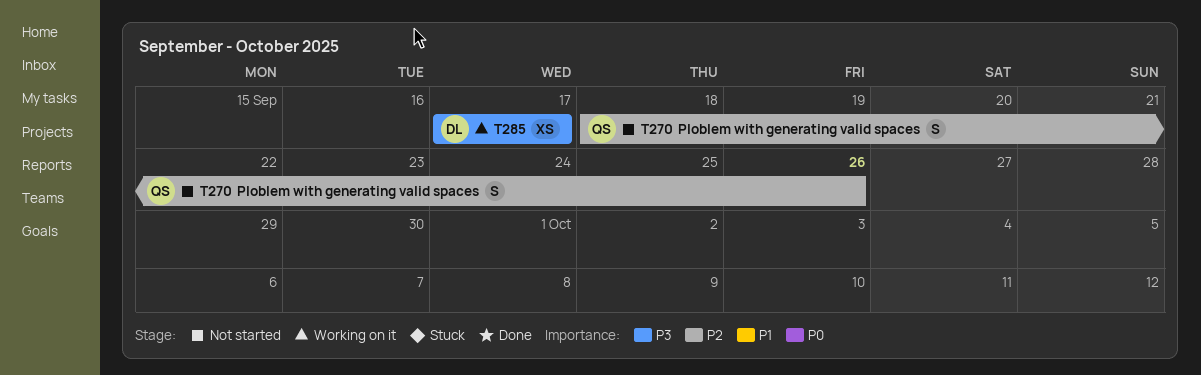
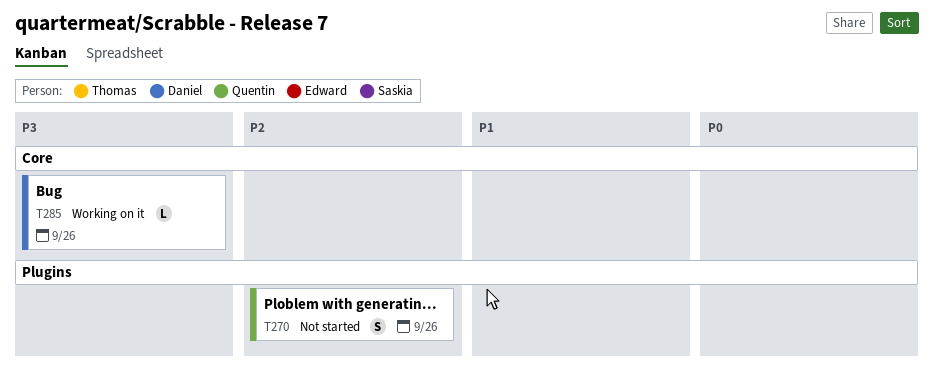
T285, estimate: XS -> L
T285, due: Sep 17 -> Sep 26

